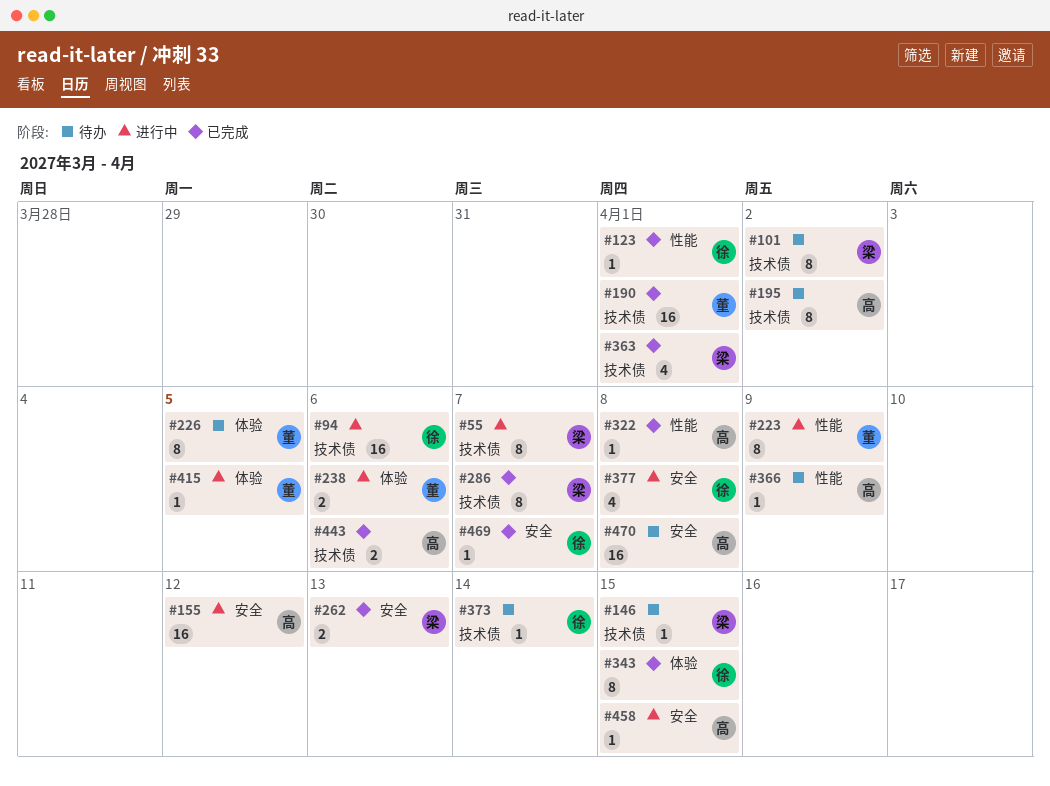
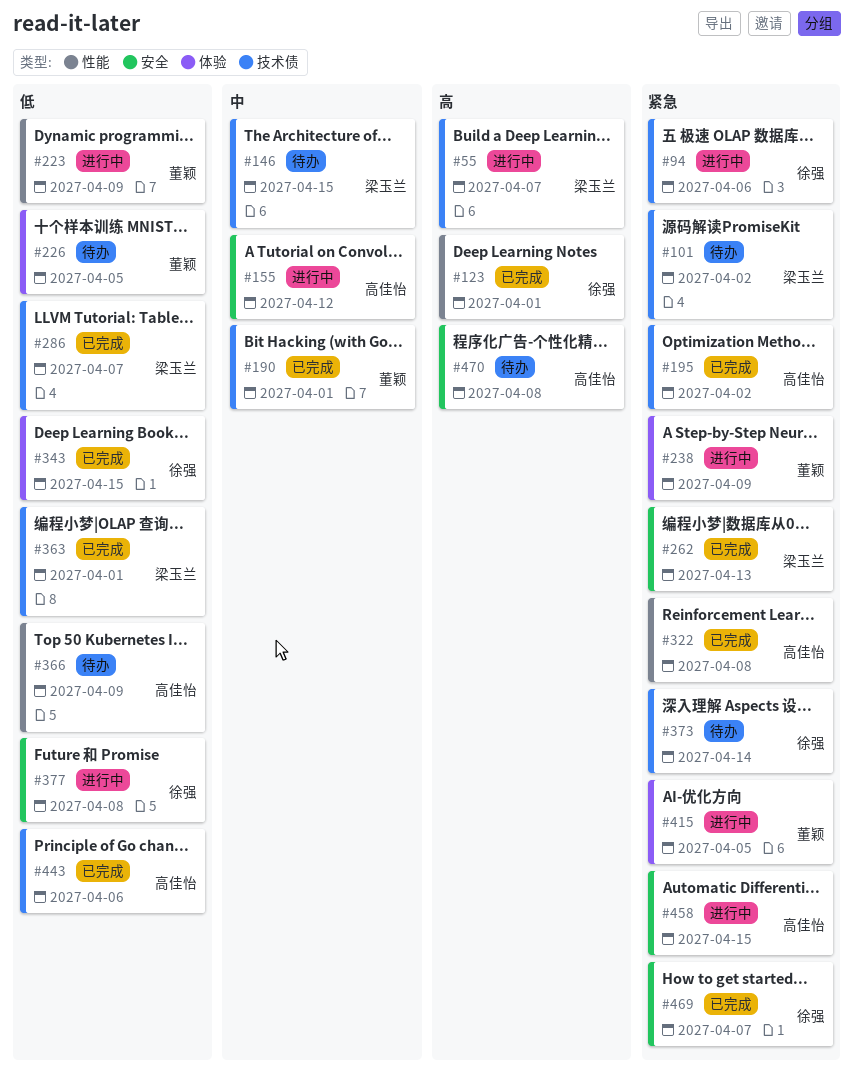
#195, status: 待办 -> 已完成
#238, due: Apr 6 -> Apr 9

